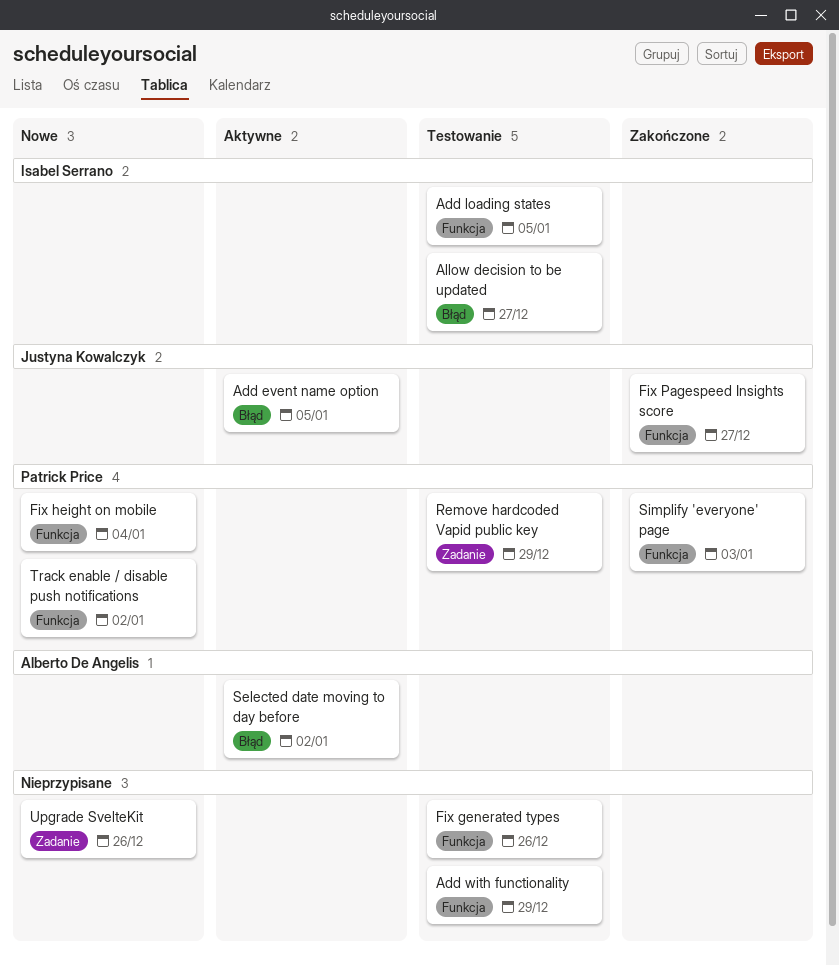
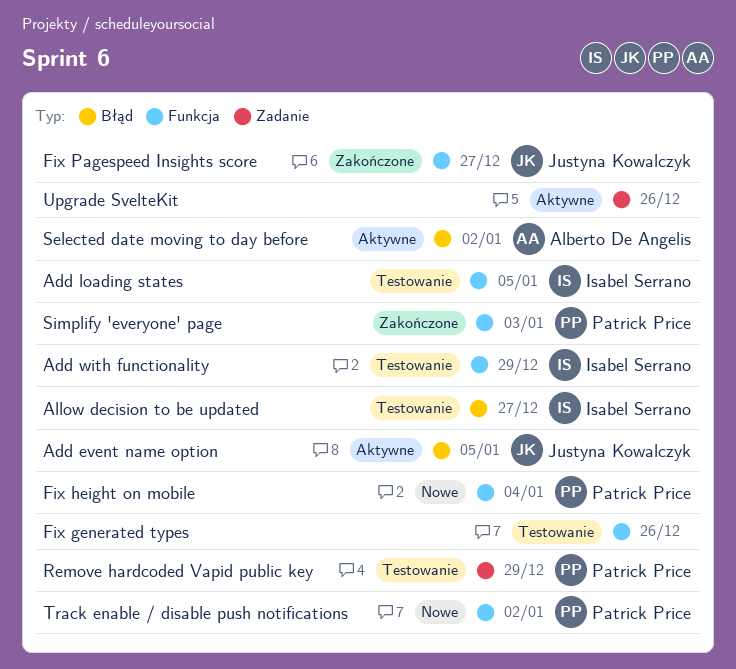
Add with functionality, owner: none -> Isabel Serrano
Upgrade SvelteKit, status: Nowe -> Aktywne

